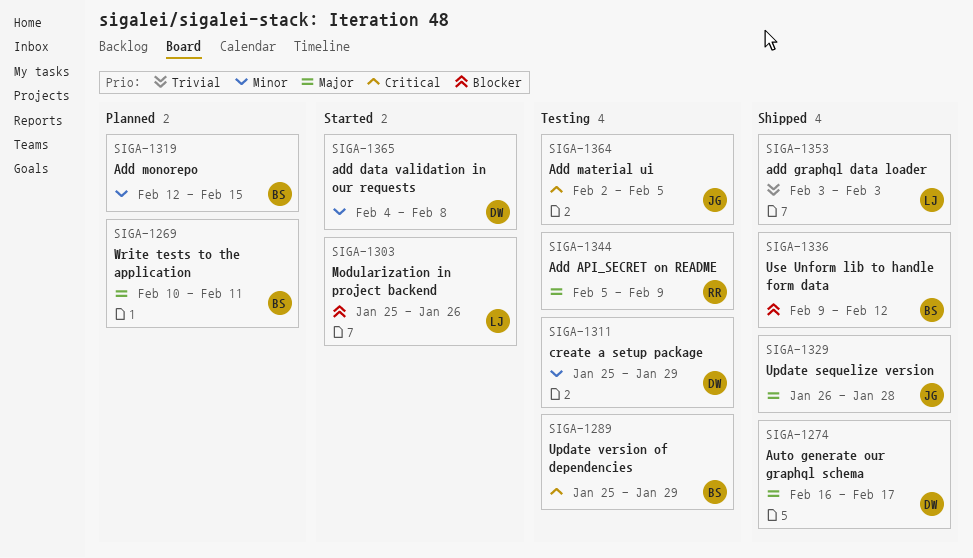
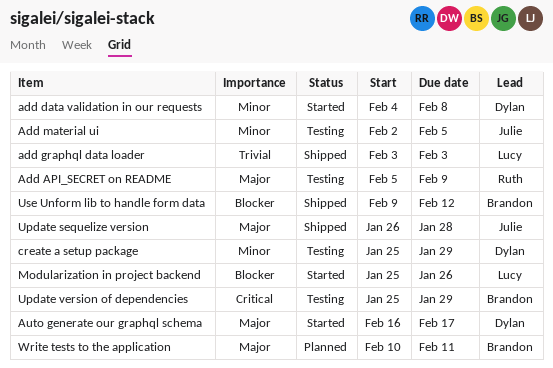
Add material ui, priority: Critical -> Minor
Add monorepo: present -> none
Auto generate our graphql schema, status: Shipped -> Started

